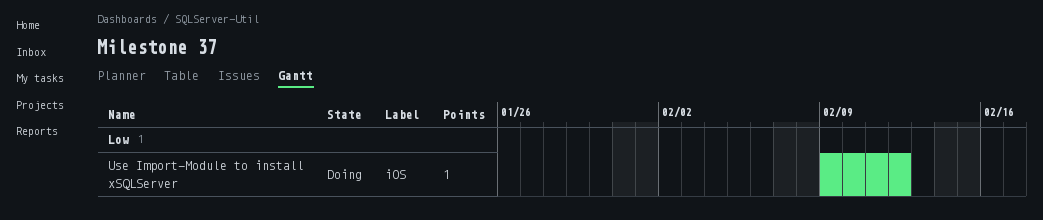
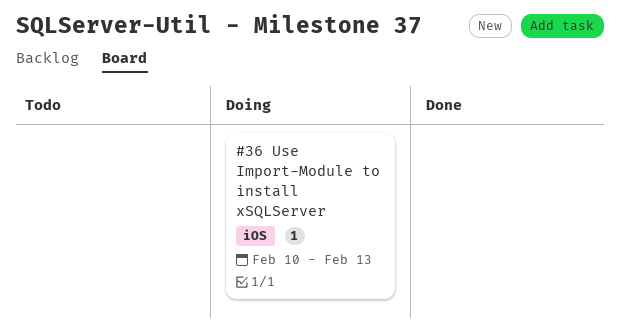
Use Import-Module to install xSQLServer, start: Feb 9 -> Feb 10
Use Import-Module to install xSQLServer, due: Feb 12 -> Feb 13

